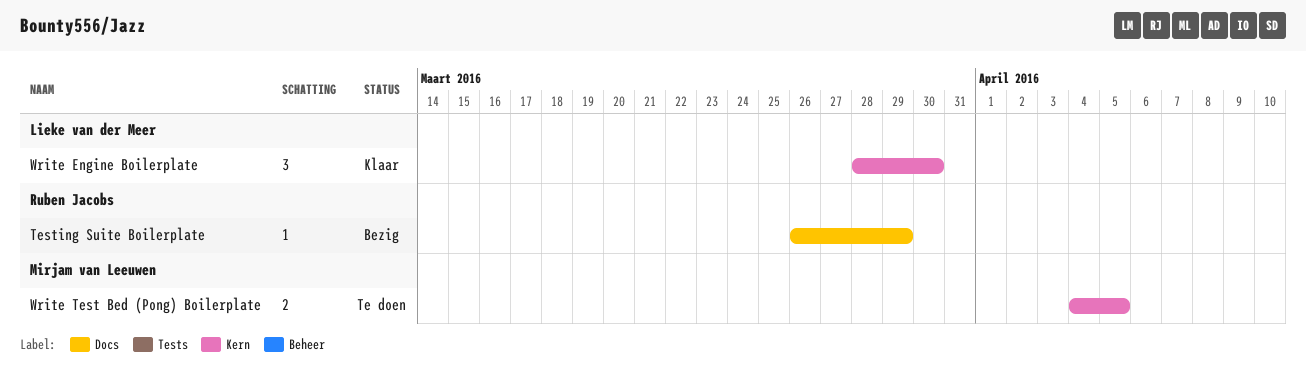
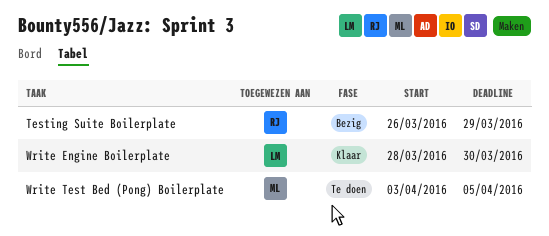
Write Test Bed (Pong) Boilerplate, start: Apr 4 -> Apr 3

